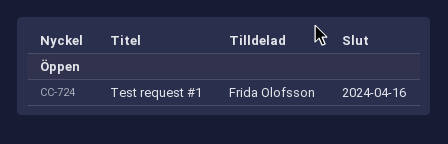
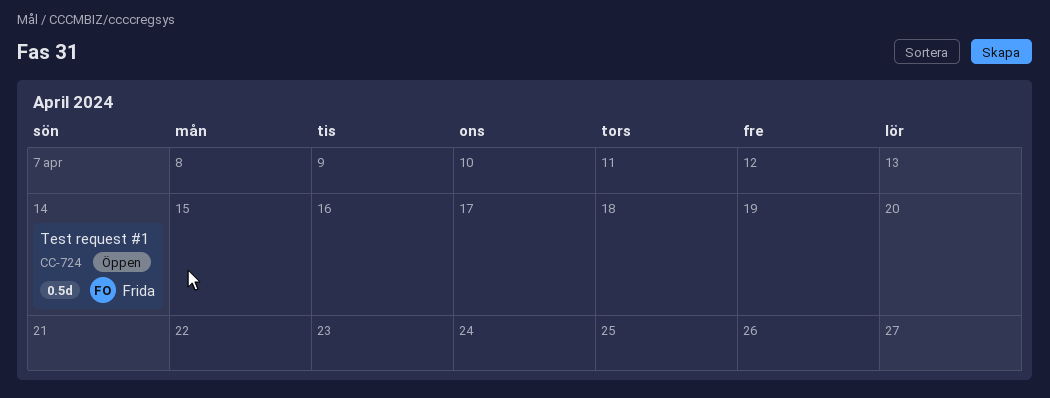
CC-724, due: Apr 16 -> Apr 14

